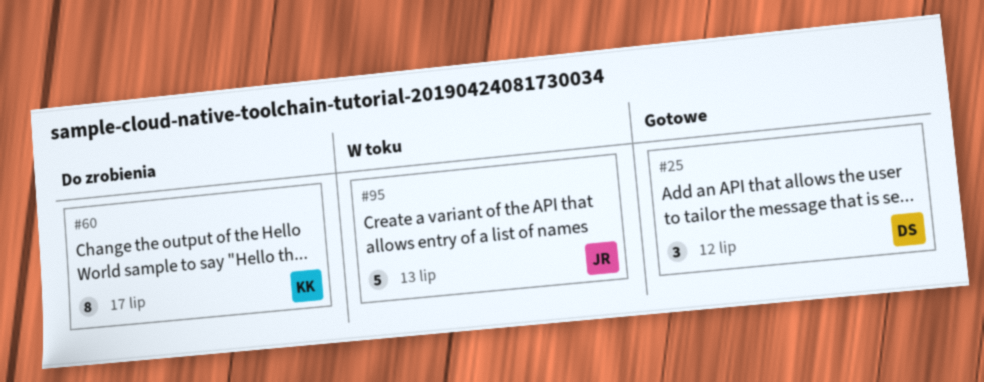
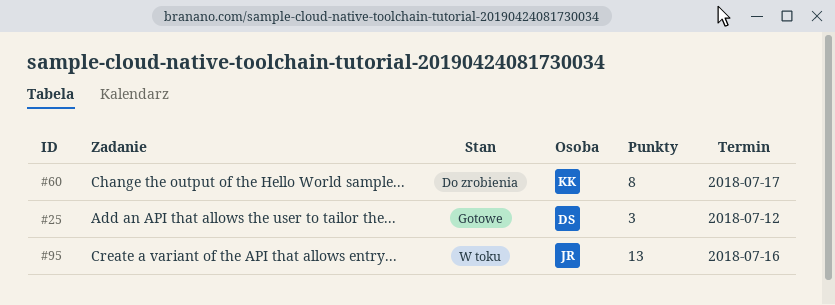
#95, estimate: 5 -> 13
#95, due: Jul 13 -> Jul 16

